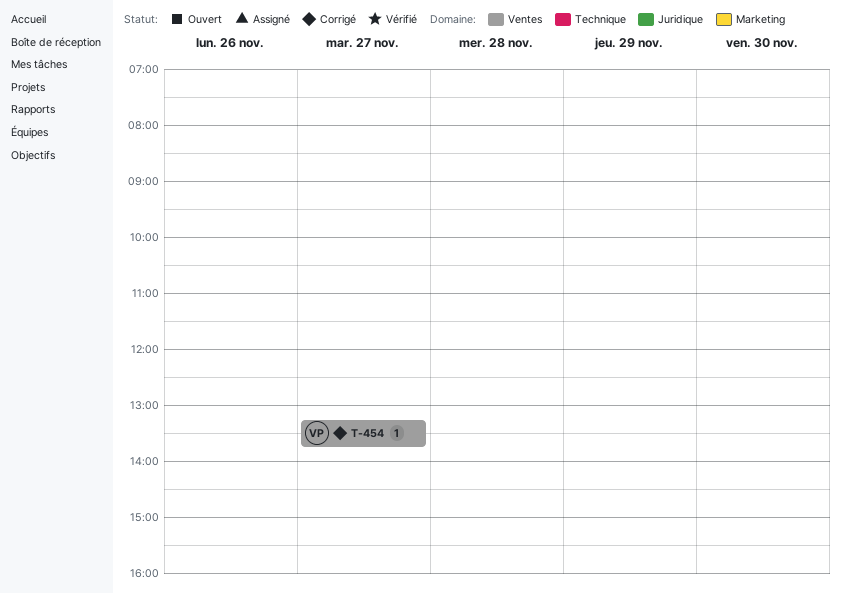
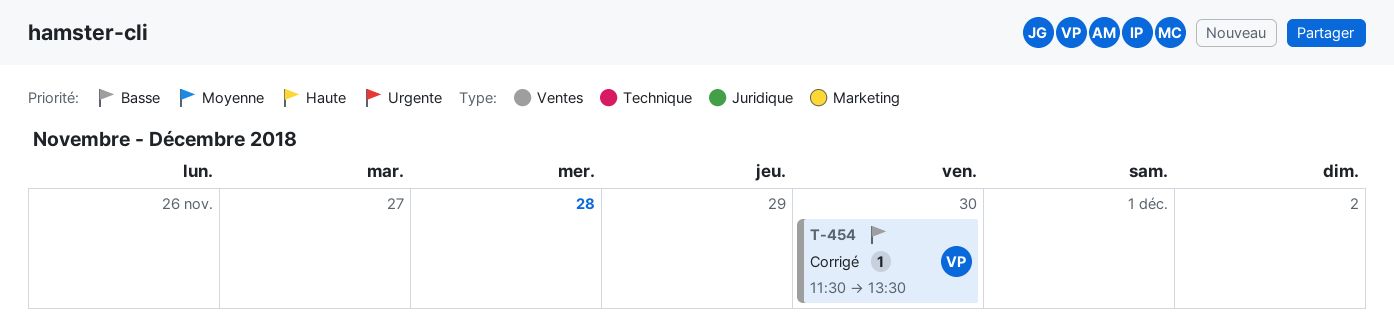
T-454, day: Nov 27 -> Nov 30
T-454, begins: 13:15 -> 11:30
T-454, ends: 13:45 -> 13:30

